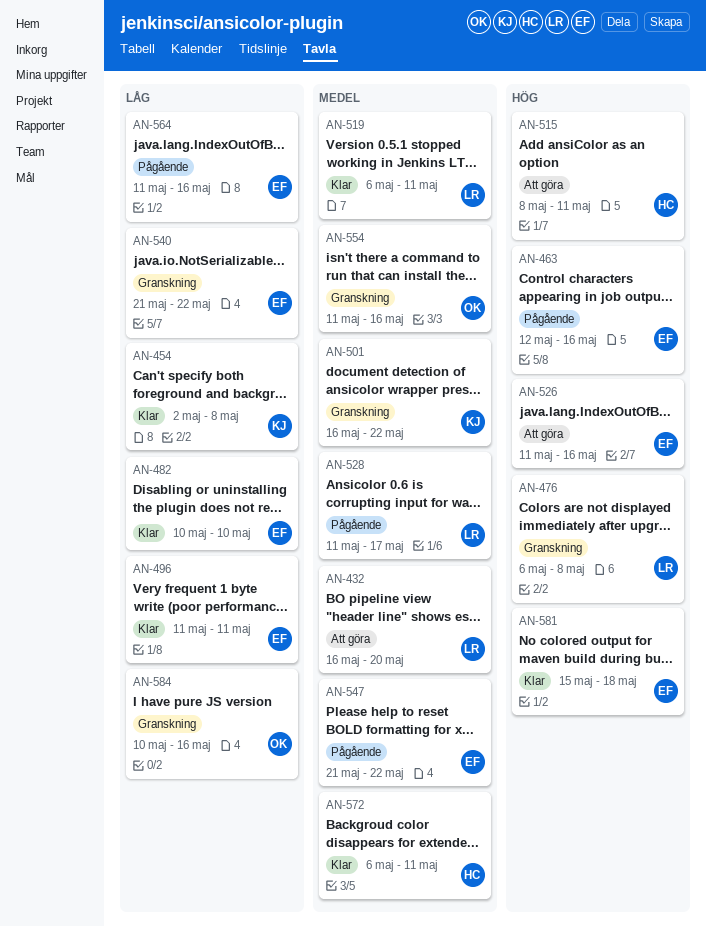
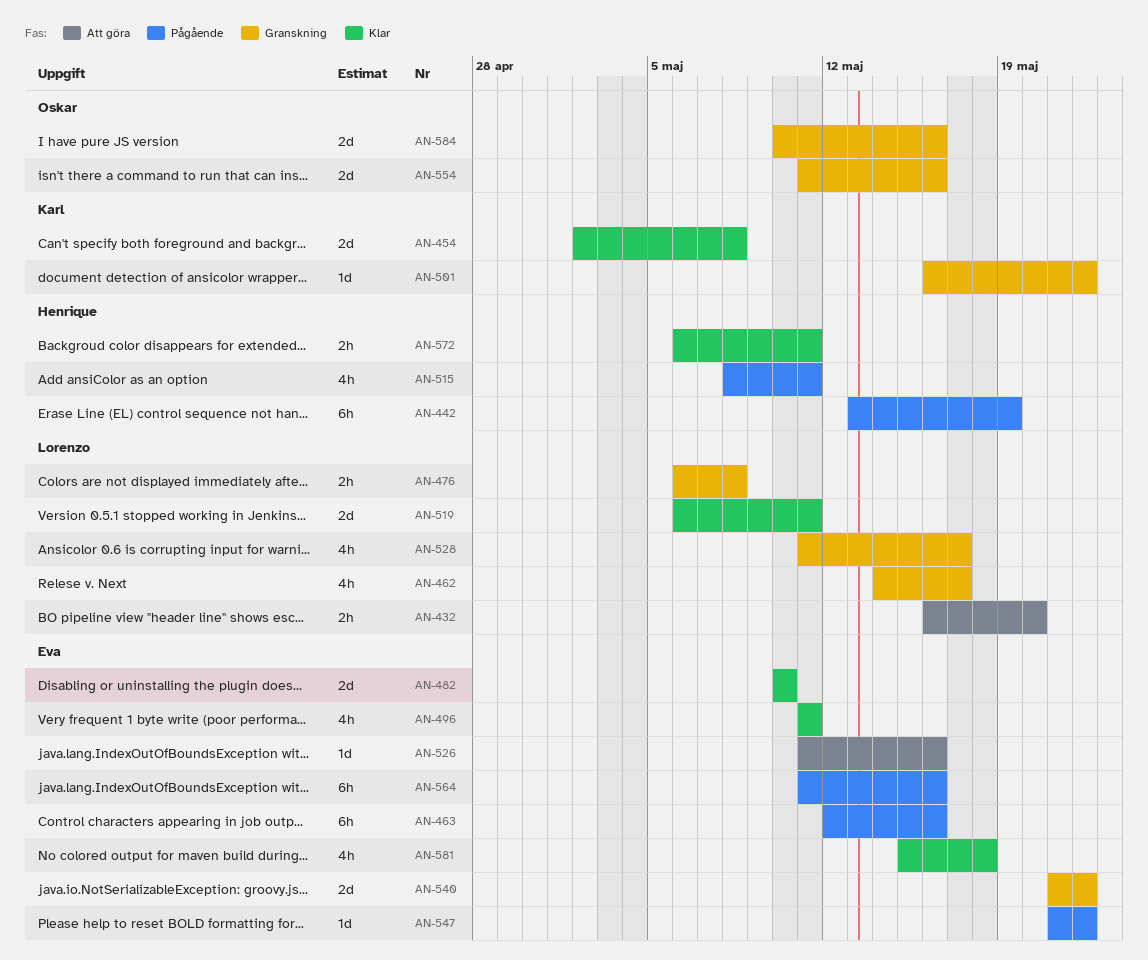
AN-442: none -> present
AN-462: none -> present
AN-515, status: Att göra -> Pågående
AN-528, status: Pågående -> Granskning

